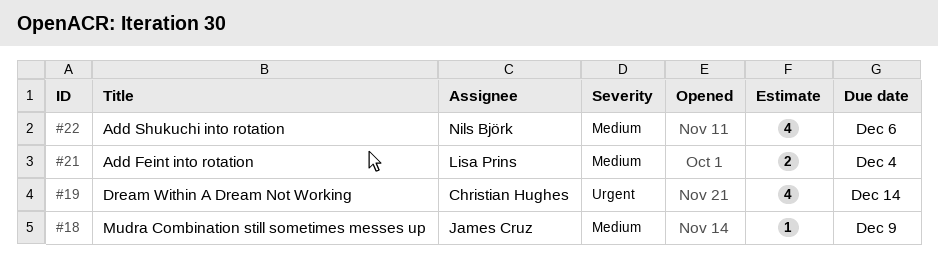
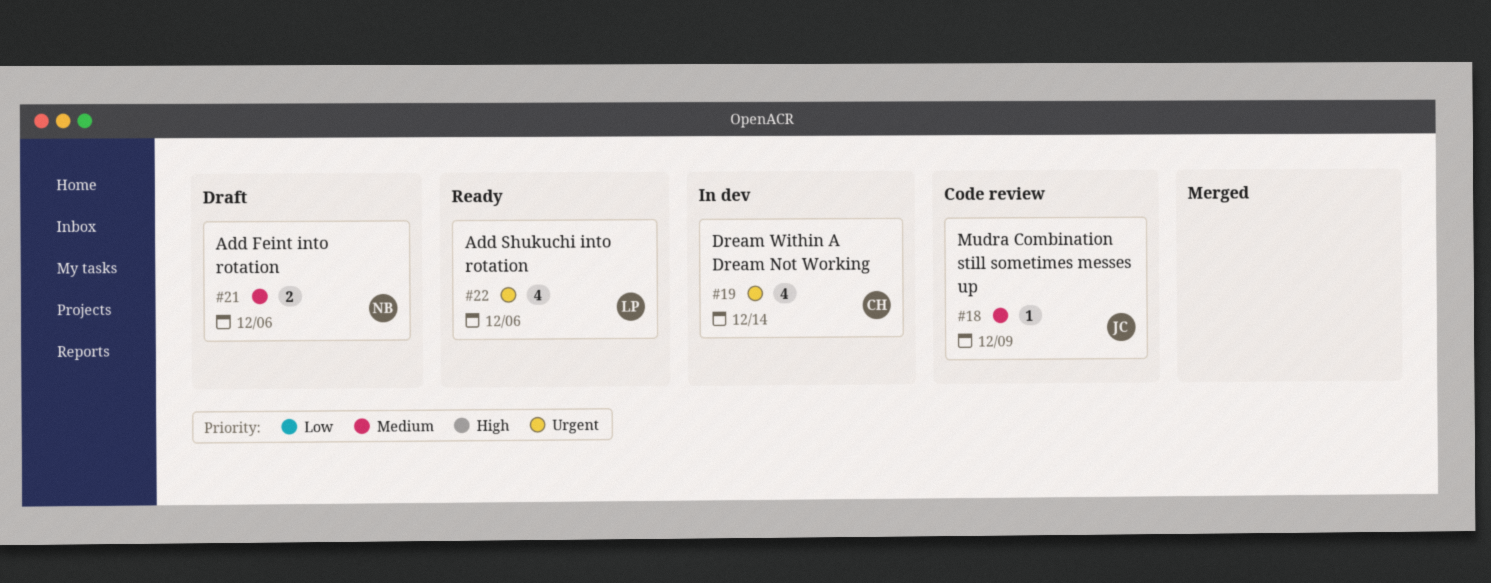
#21, owner: Lisa Prins -> Nils Björk
#21, due: Dec 4 -> Dec 6
#22, owner: Nils Björk -> Lisa Prins
#22, priority: Medium -> Urgent

